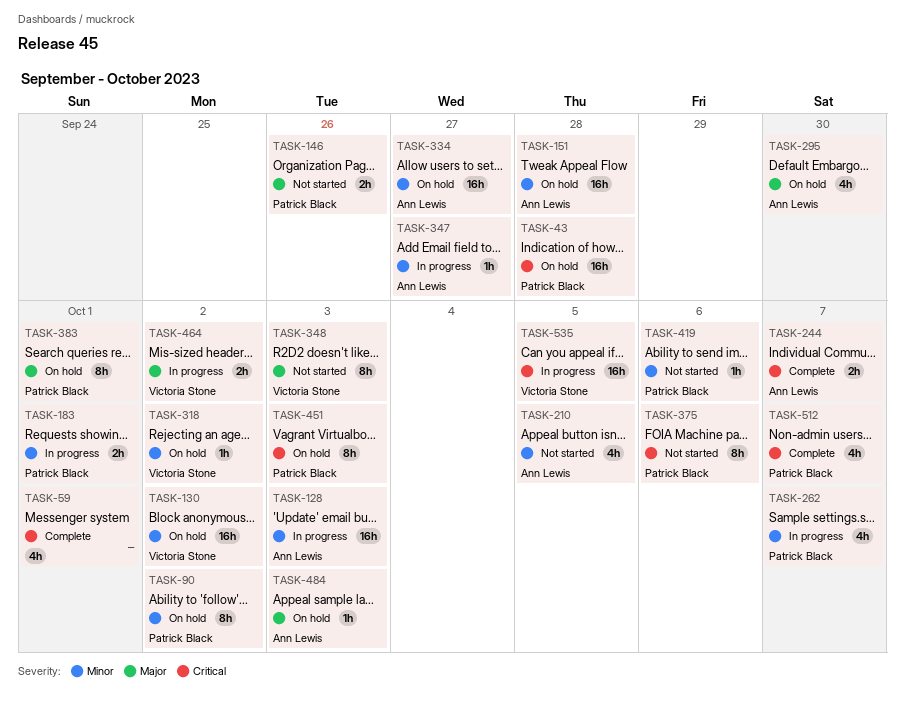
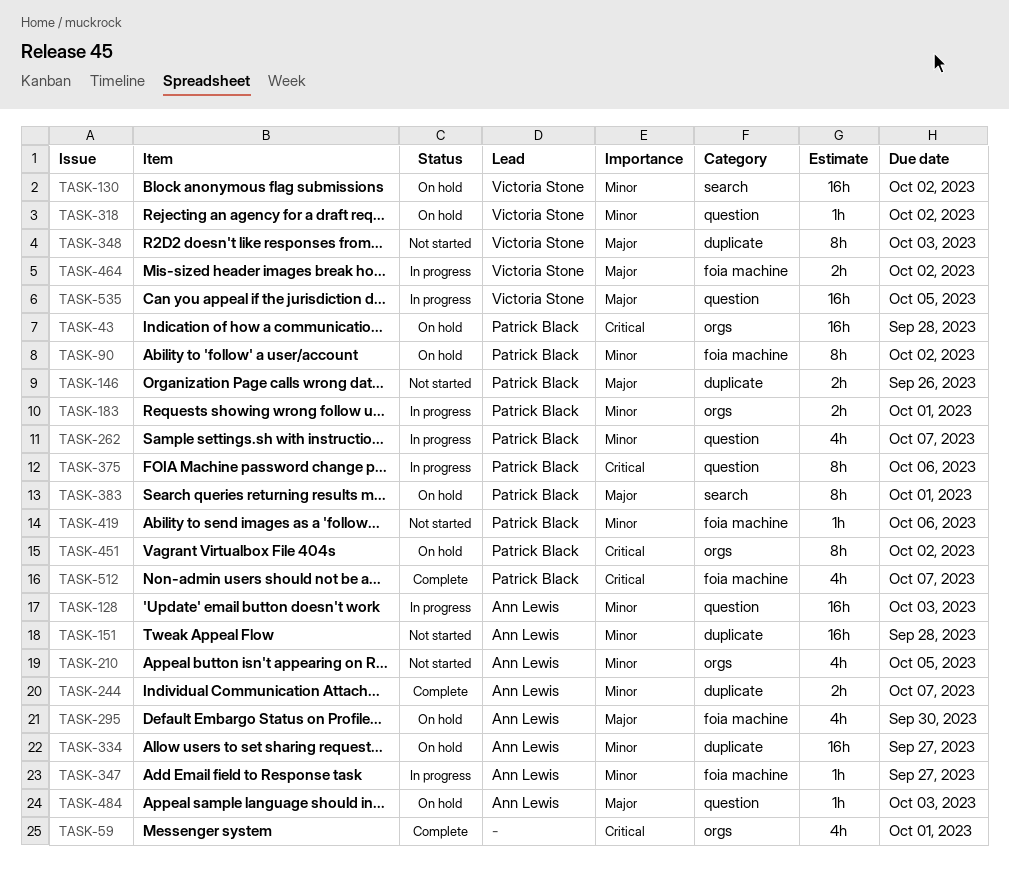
TASK-151, status: On hold -> Not started
TASK-244, priority: Critical -> Minor
TASK-375, status: Not started -> In progress
TASK-451, due: Oct 3 -> Oct 2
TASK-535, priority: Critical -> Major

